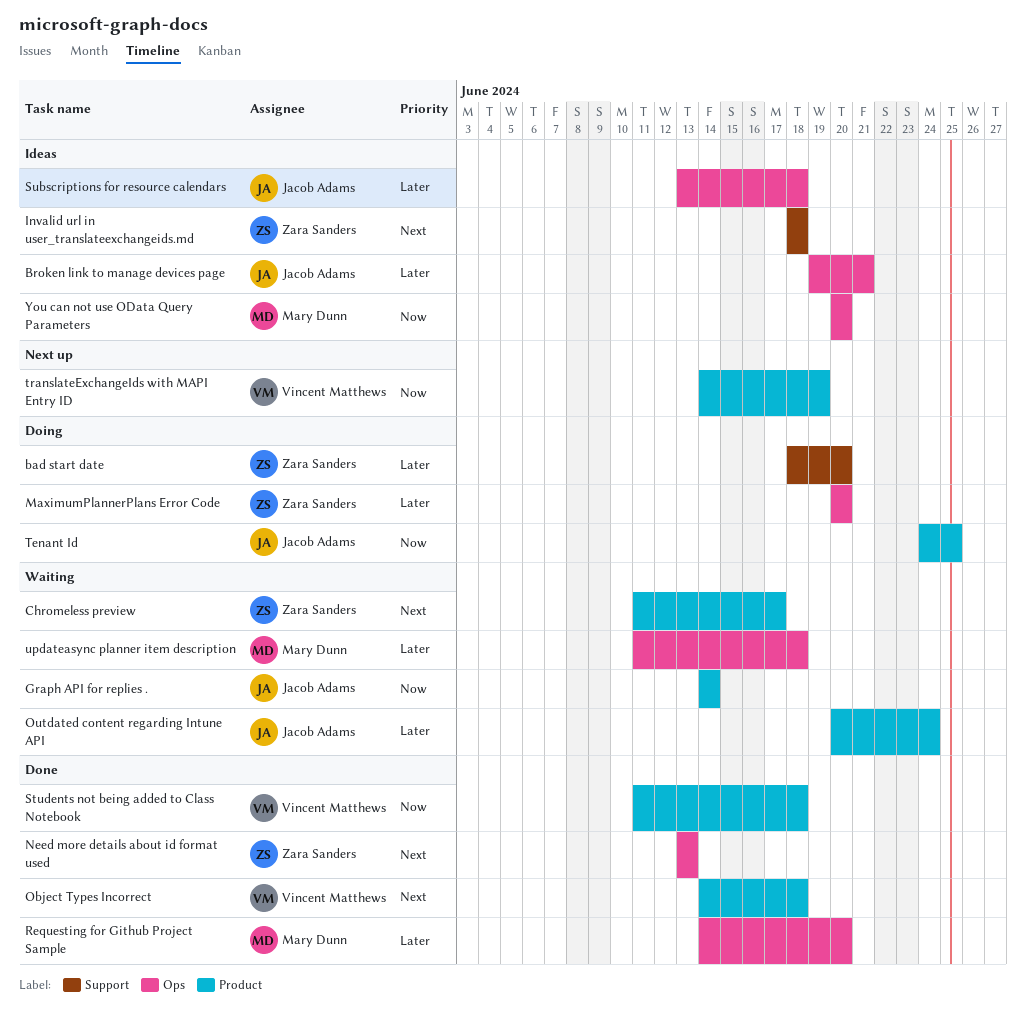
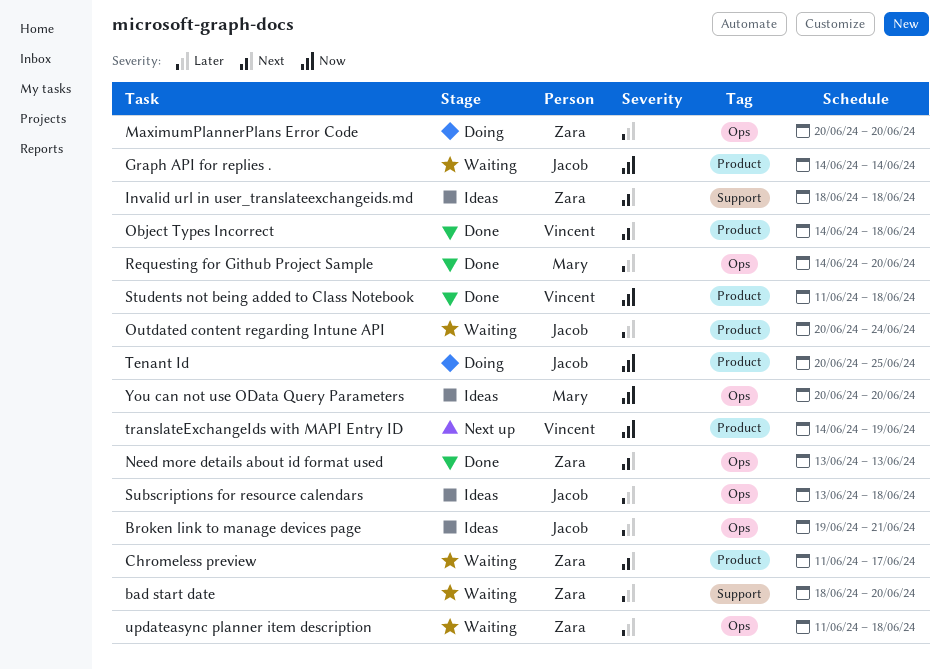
bad start date, status: Doing -> Waiting
Tenant Id, start: Jun 24 -> Jun 20
updateasync planner item description, owner: Mary Dunn -> Zara Sanders

